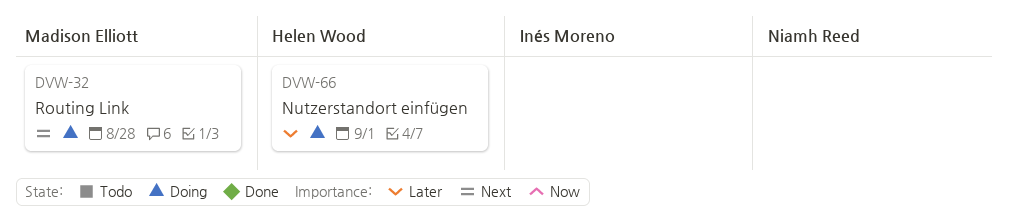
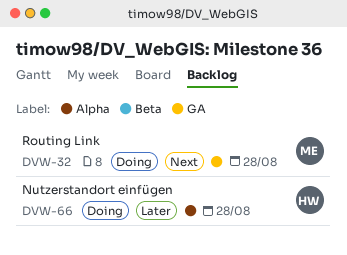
DVW-66, due: Sep 1 -> Aug 28

